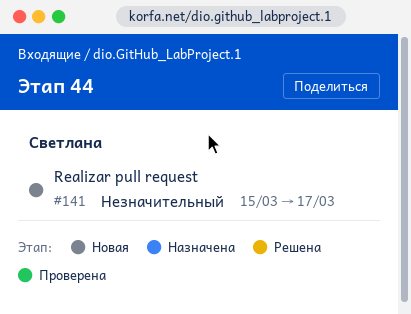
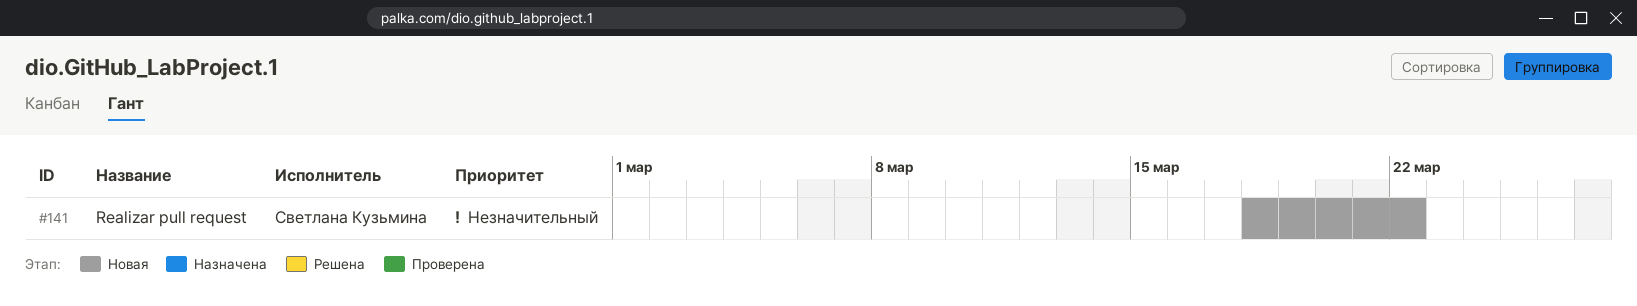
#141, start: Mar 15 -> Mar 18
#141, due: Mar 17 -> Mar 22

